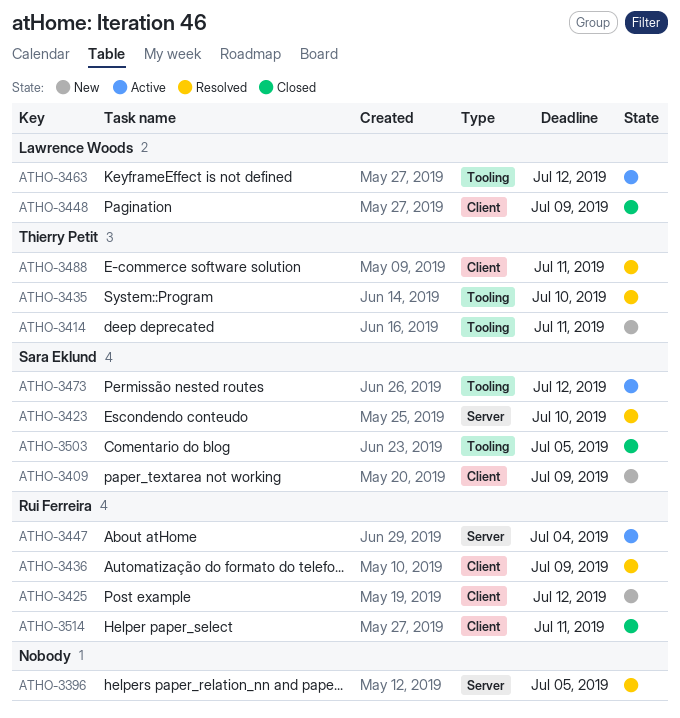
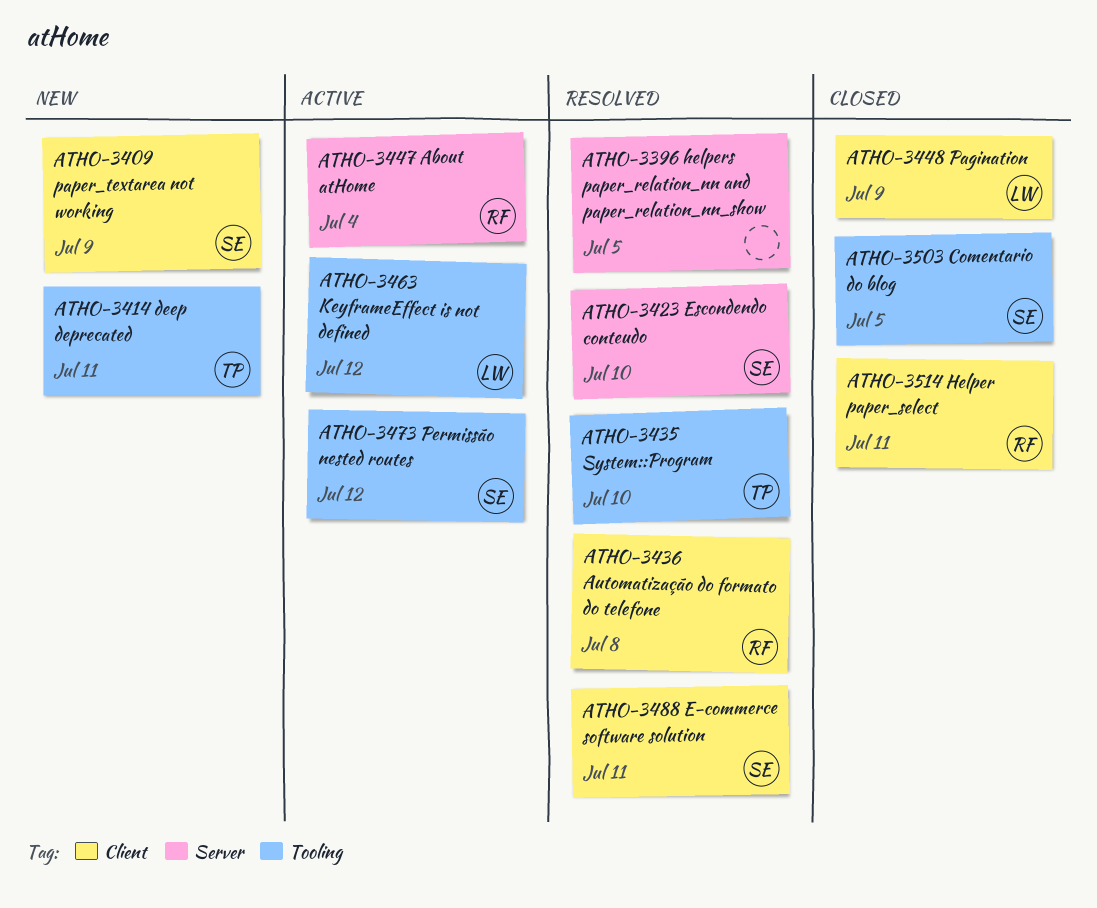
ATHO-3425: present -> none
ATHO-3436, due: Jul 9 -> Jul 8
ATHO-3488, owner: Thierry Petit -> Sara Eklund

